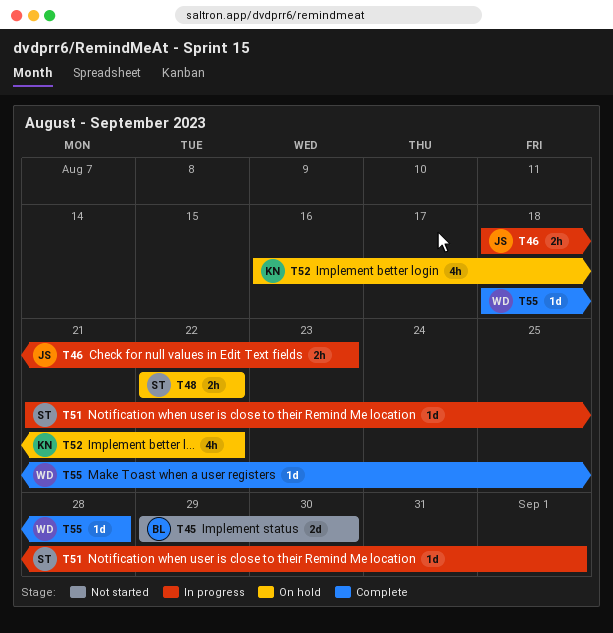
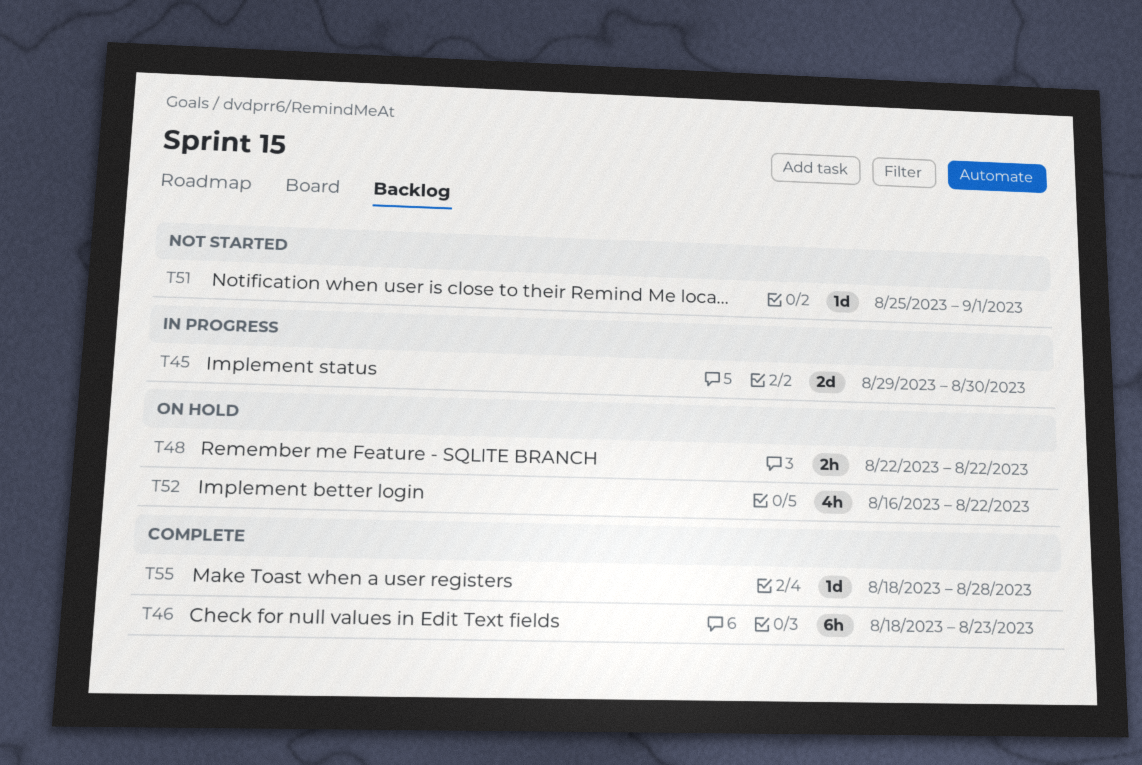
T45, status: Not started -> In progress
T46, status: In progress -> Complete
T46, estimate: 2h -> 6h
T51, status: In progress -> Not started
T51, start: Aug 21 -> Aug 25

